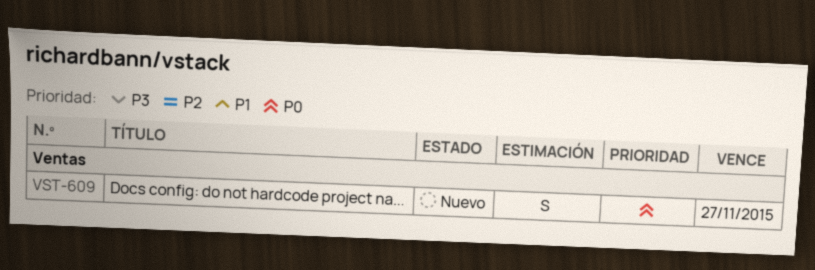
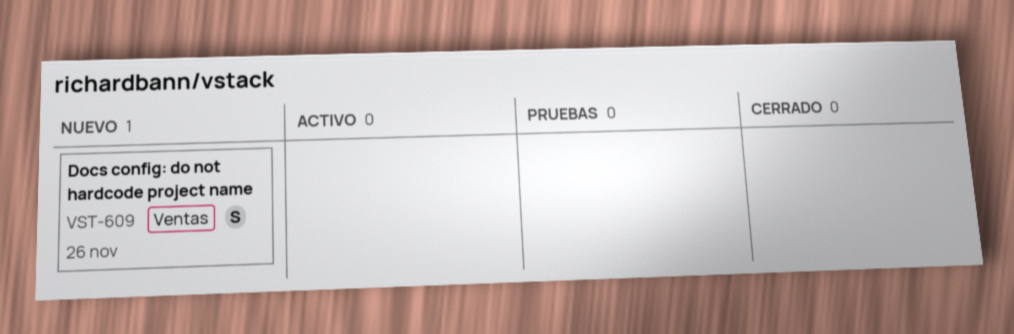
VST-609, due: Nov 27 -> Nov 26

